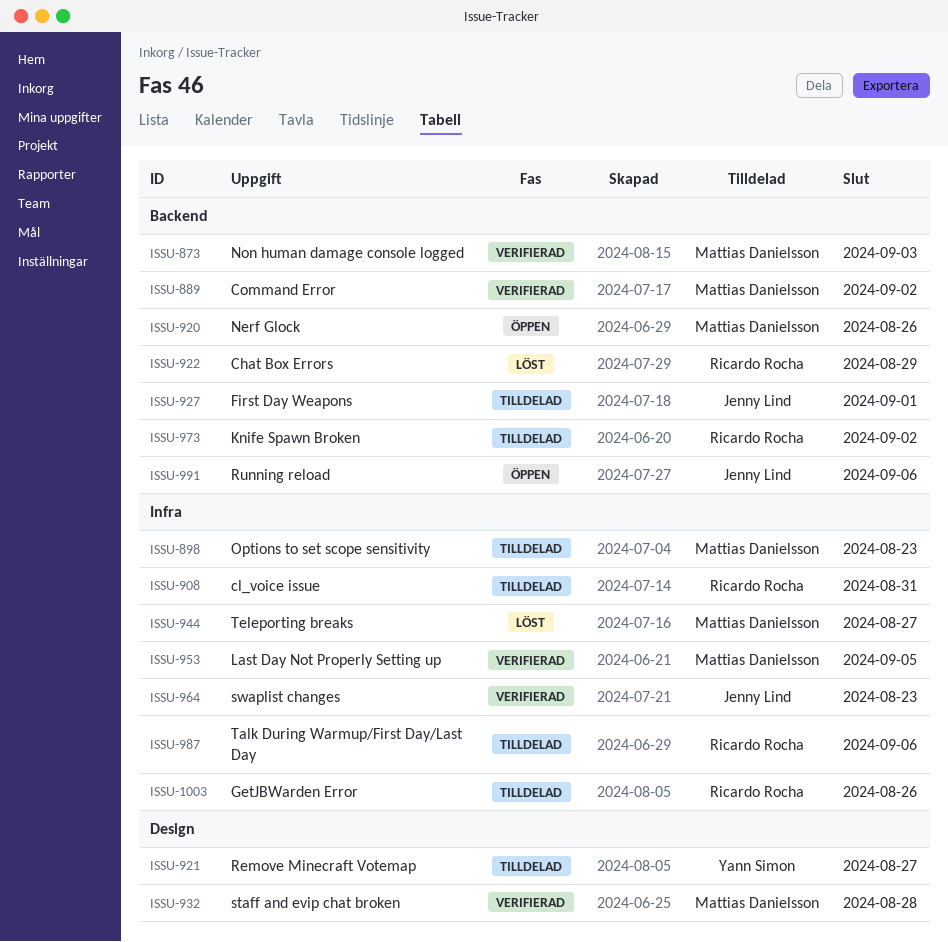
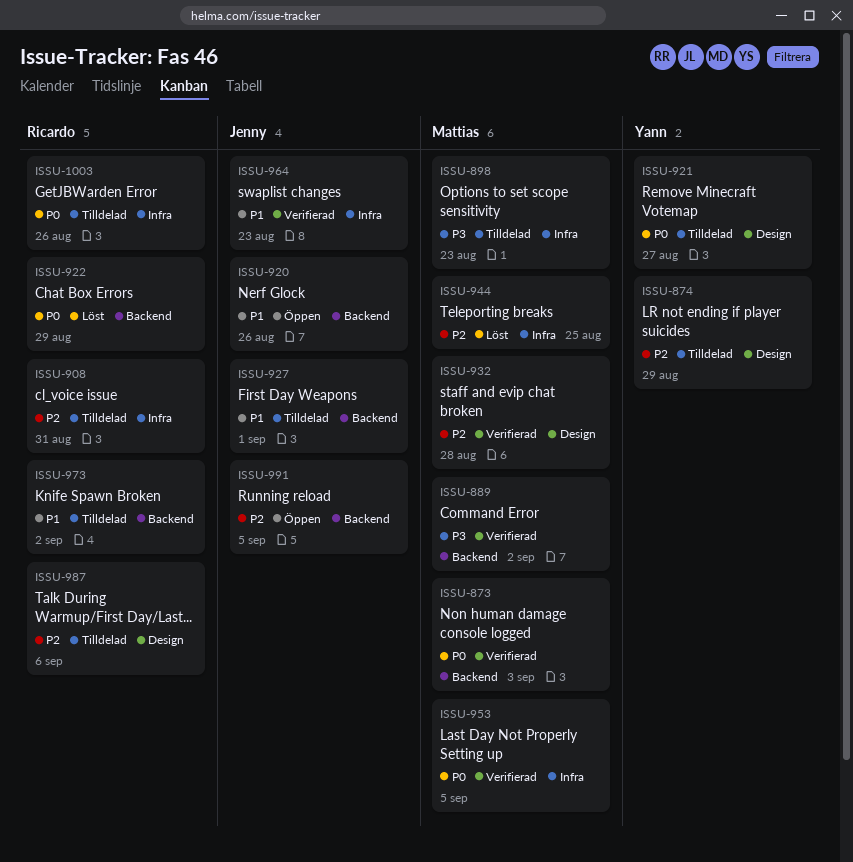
ISSU-874: none -> present
ISSU-920, owner: Mattias Danielsson -> Jenny Lind
ISSU-944, due: Aug 27 -> Aug 25
ISSU-987, label: Infra -> Design
ISSU-991, due: Sep 6 -> Sep 5

